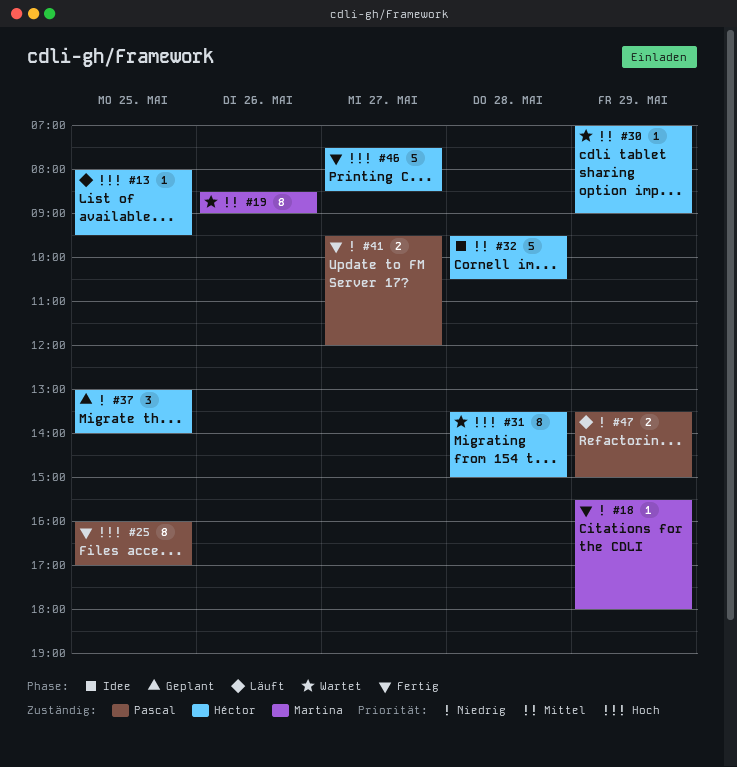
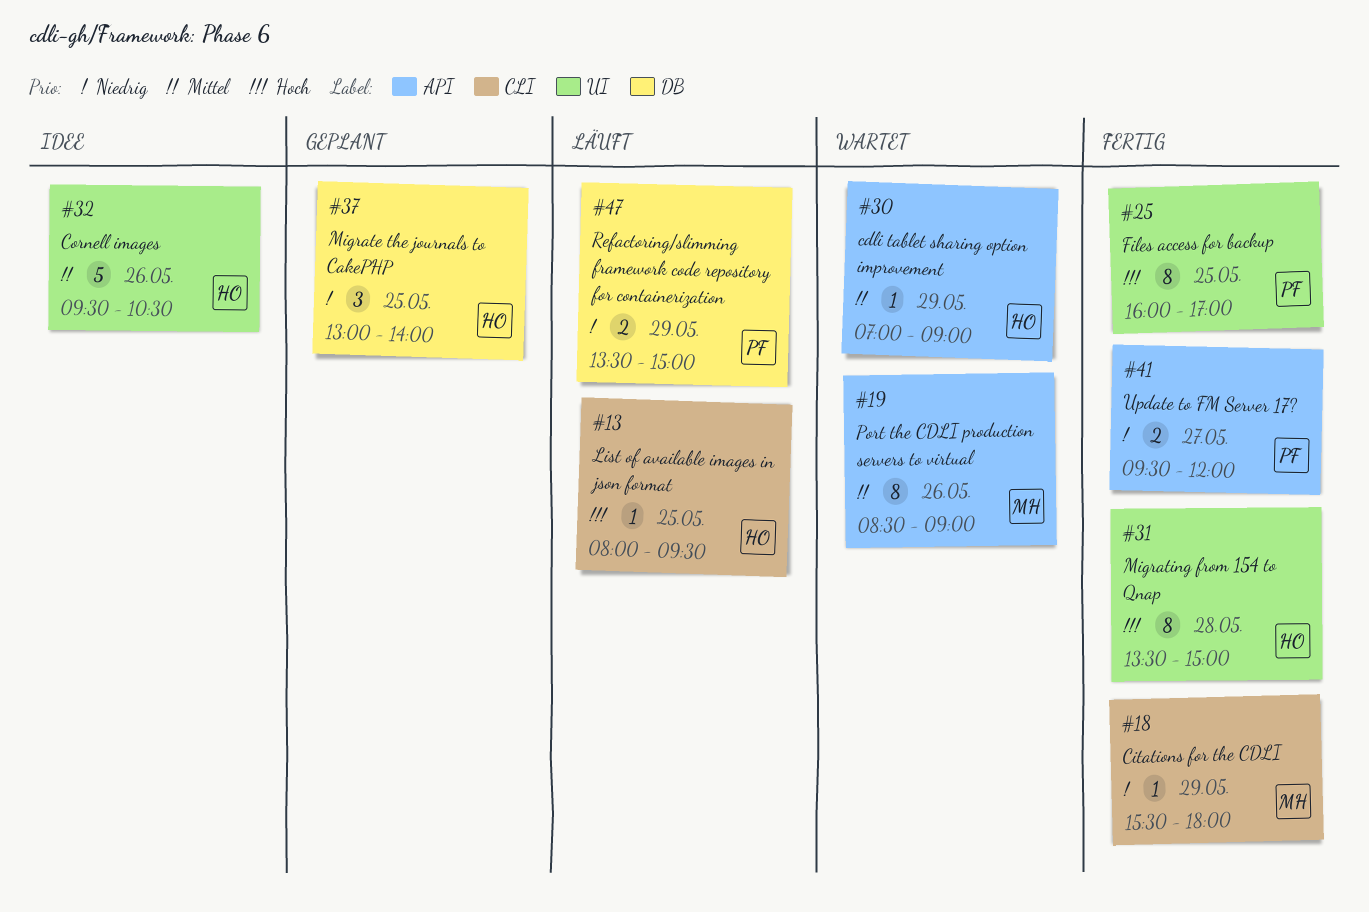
#31, status: Wartet -> Fertig
#32, day: May 28 -> May 26
#46: present -> none

